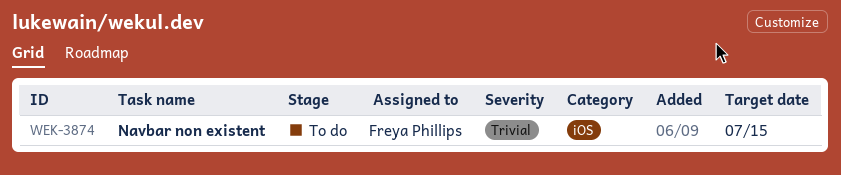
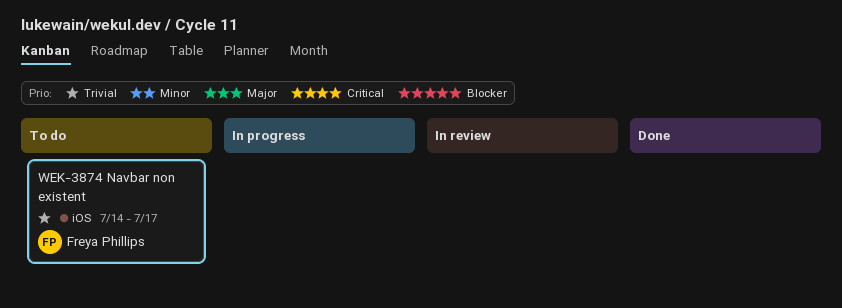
WEK-3874, due: Jul 15 -> Jul 17

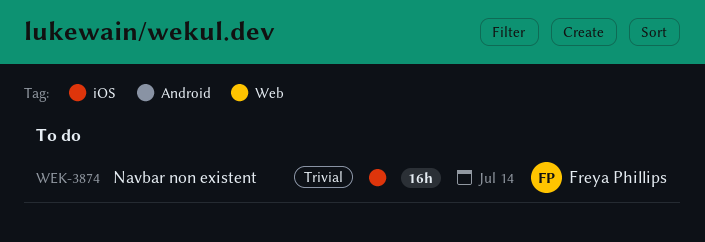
WEK-3874, due: Jul 17 -> Jul 14

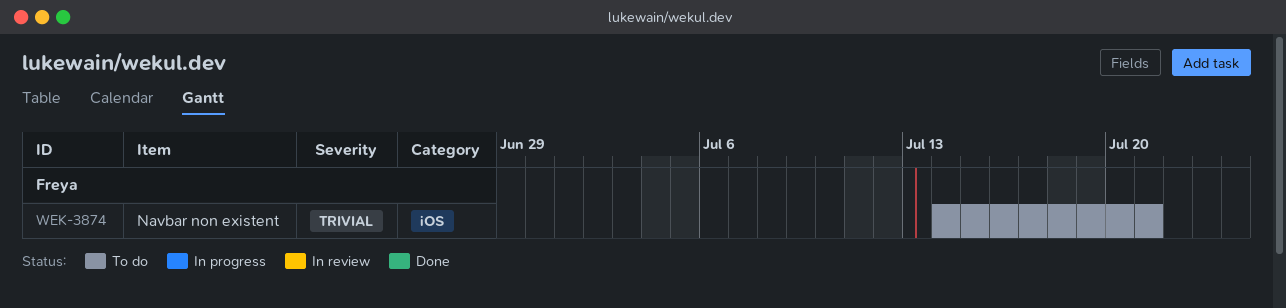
WEK-3874, due: Jul 14 -> Jul 21

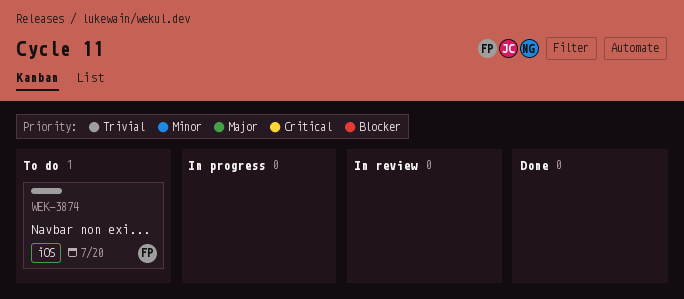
WEK-3874, due: Jul 21 -> Jul 20

